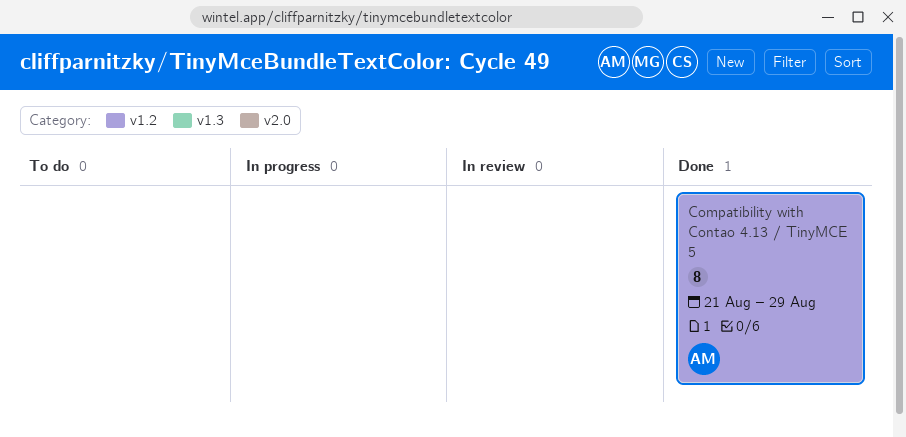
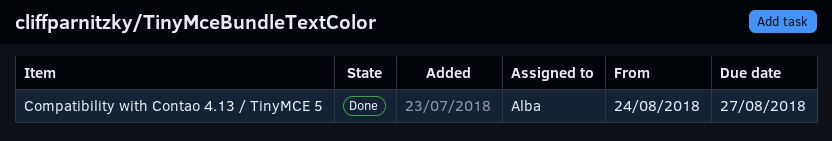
Compatibility with Contao 4.13 / TinyMCE 5, start: Aug 21 -> Aug 24
Compatibility with Contao 4.13 / TinyMCE 5, due: Aug 29 -> Aug 27

